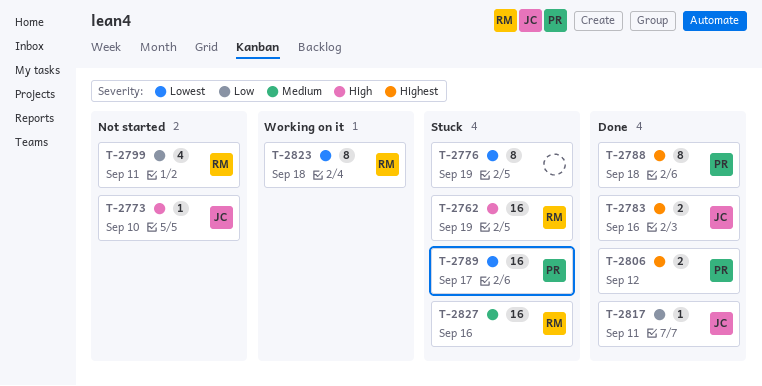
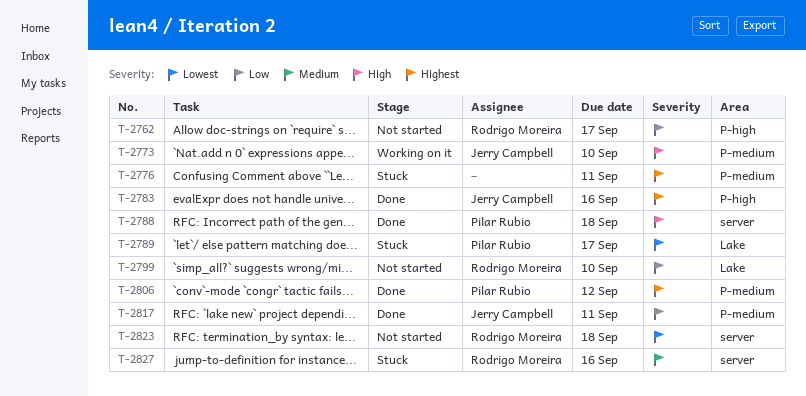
T-2762, status: Stuck -> Not started
T-2762, priority: High -> Low
T-2762, due: Sep 19 -> Sep 17
T-2773, status: Not started -> Working on it
T-2776, priority: Lowest -> Highest
T-2776, due: Sep 19 -> Sep 11
T-2788, priority: Highest -> High
T-2799, due: Sep 11 -> Sep 10
T-2823, status: Working on it -> Not started

